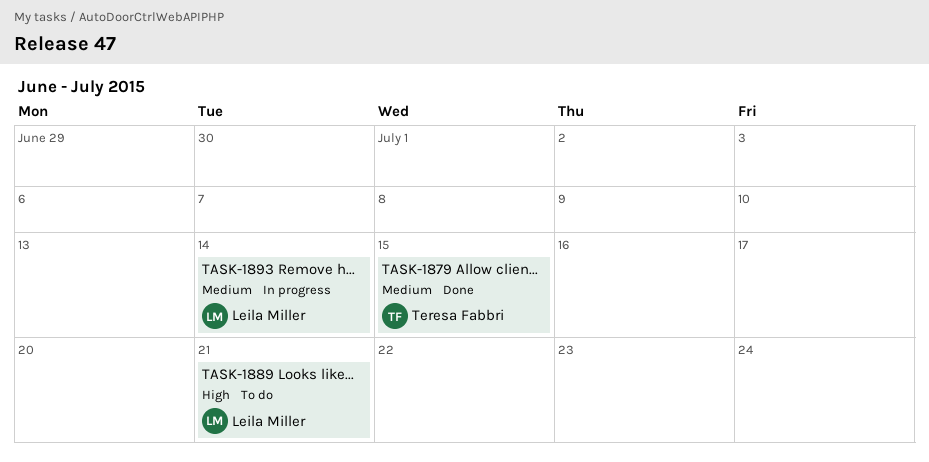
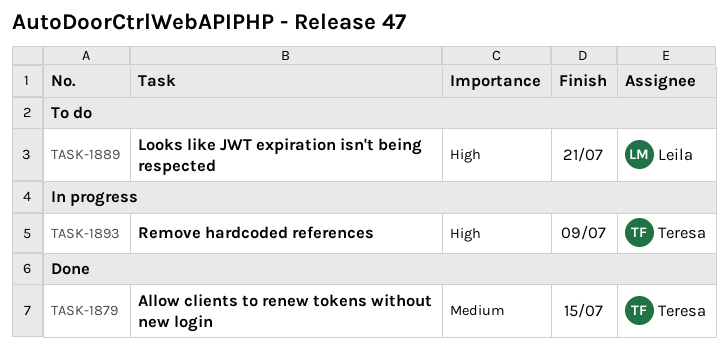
TASK-1893, owner: Leila Miller -> Teresa Fabbri
TASK-1893, priority: Medium -> High
TASK-1893, due: Jul 14 -> Jul 9

